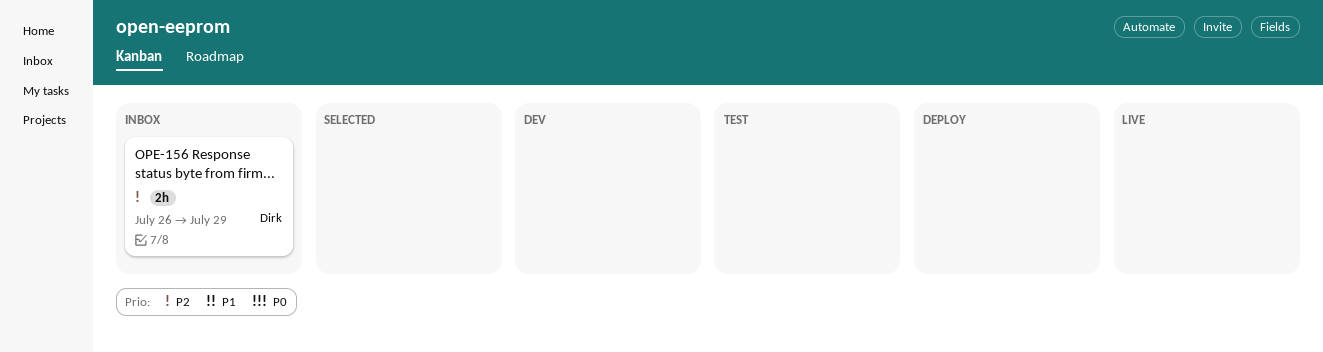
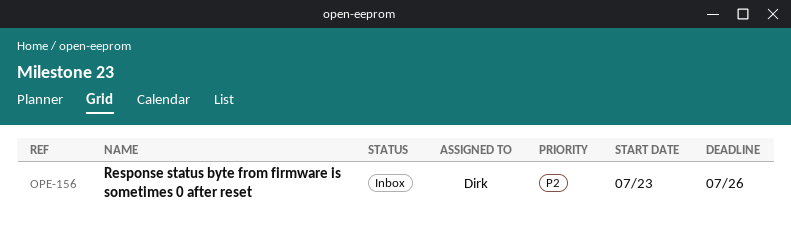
OPE-156, start: Jul 26 -> Jul 23
OPE-156, due: Jul 29 -> Jul 26

